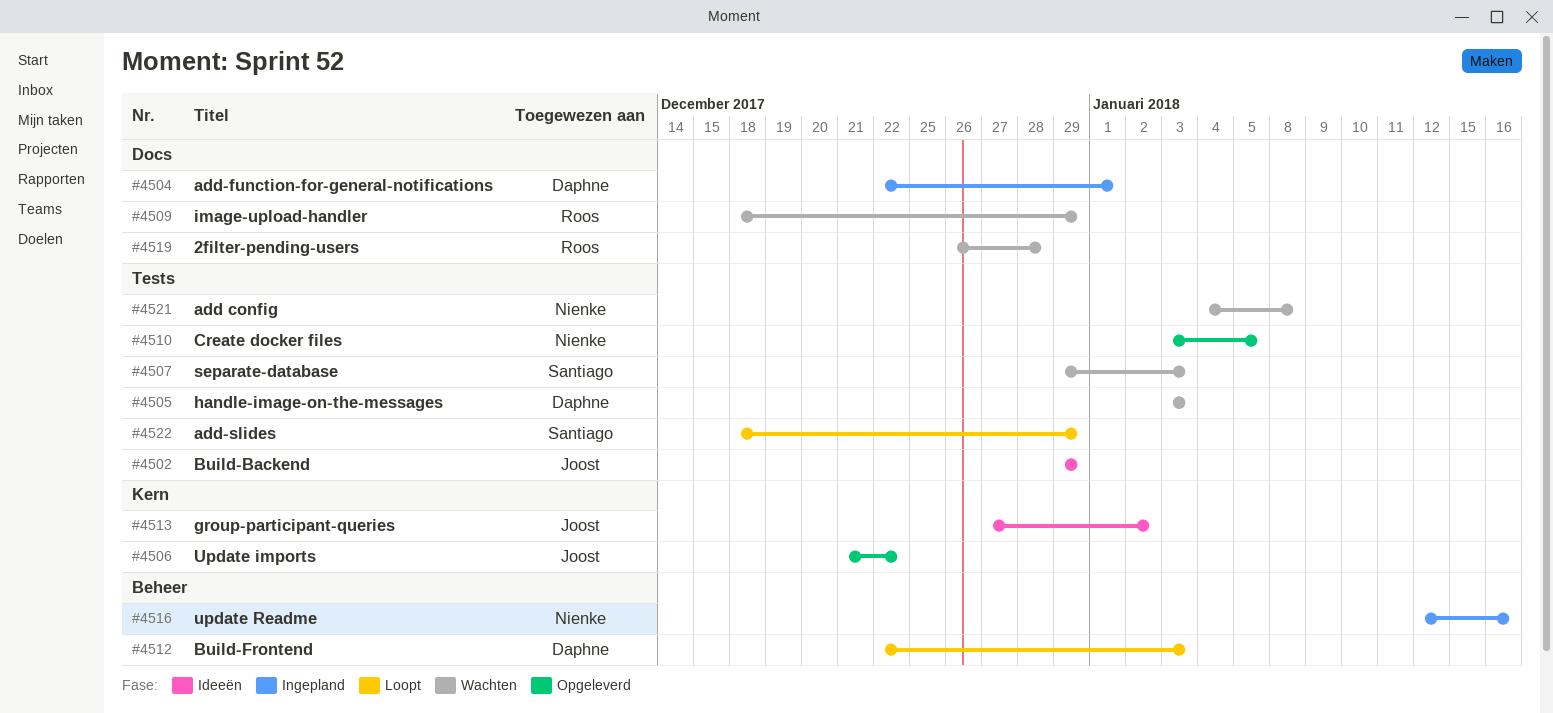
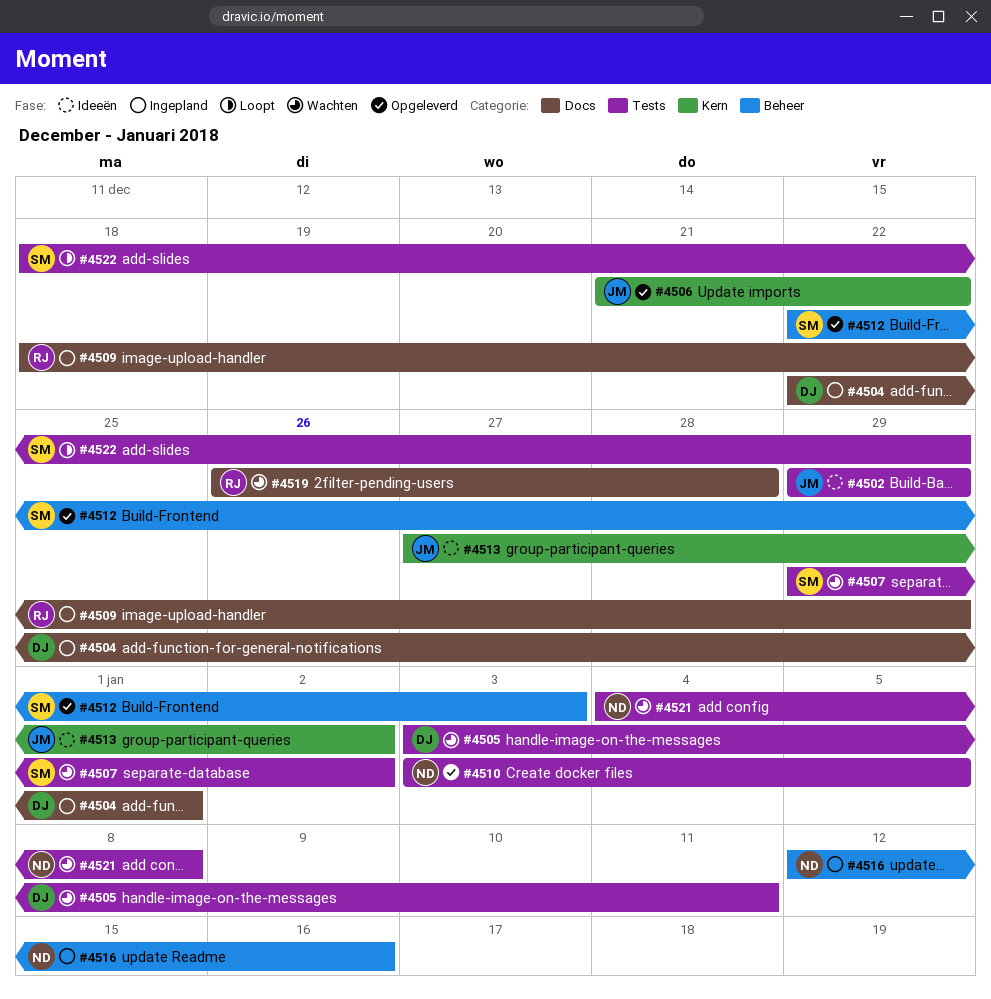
#4505, due: Jan 3 -> Jan 11
#4507, due: Jan 3 -> Jan 2
#4509, status: Wachten -> Ingepland
#4512, status: Loopt -> Opgeleverd
#4512, owner: Daphne -> Santiago

